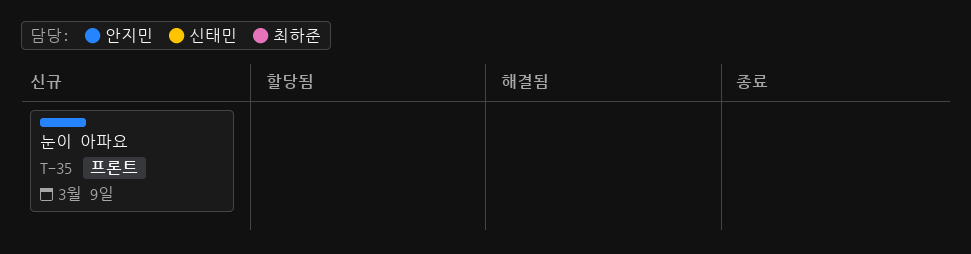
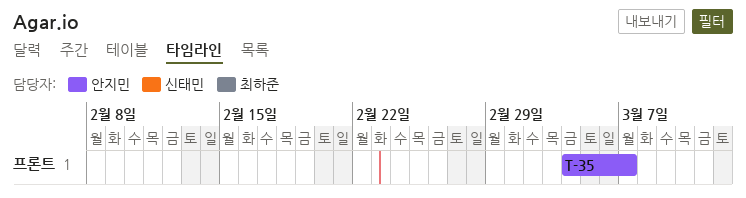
T-35, due: Mar 9 -> Mar 7

